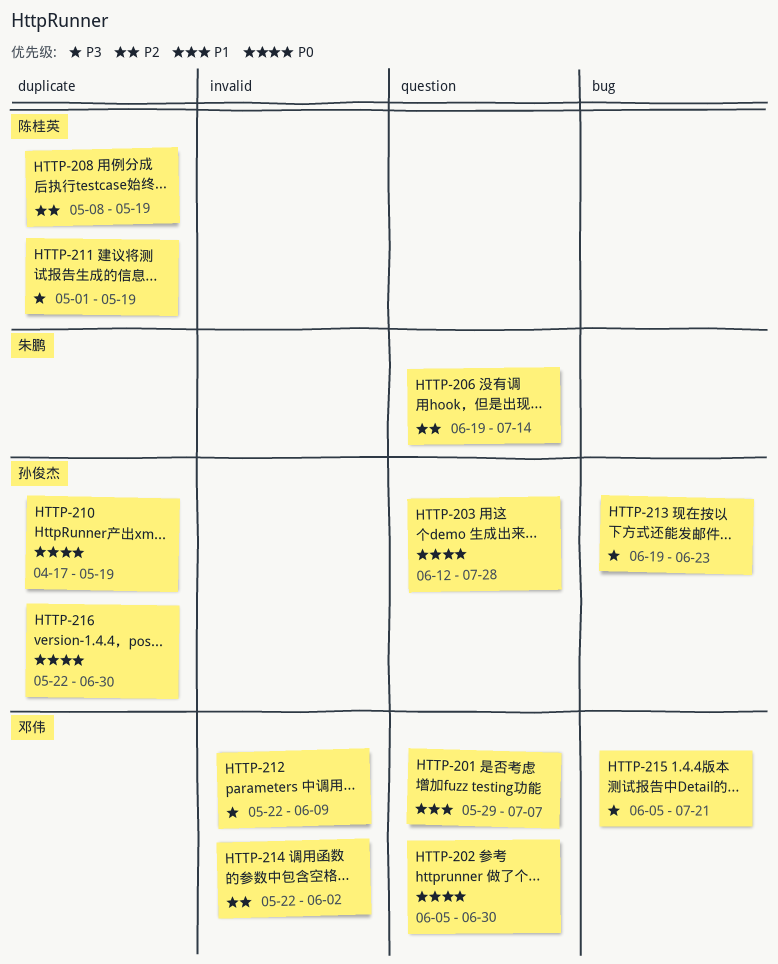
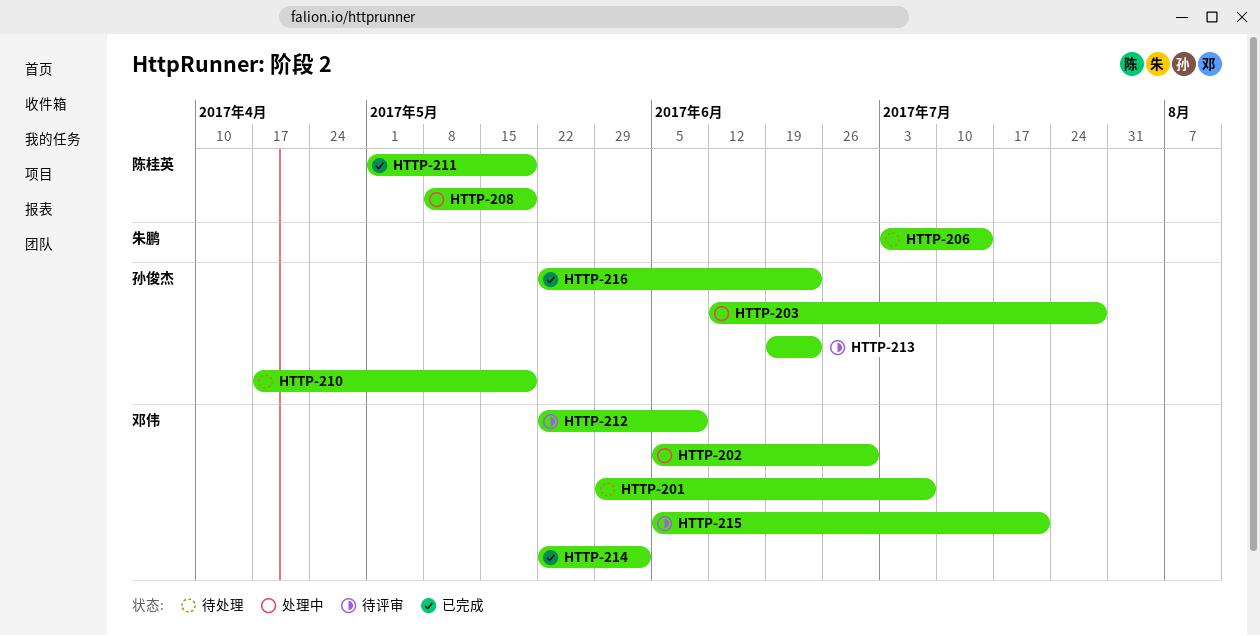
HTTP-206, start: Jun 19 -> Jul 3
HTTP-216, due: Jun 30 -> Jun 23

